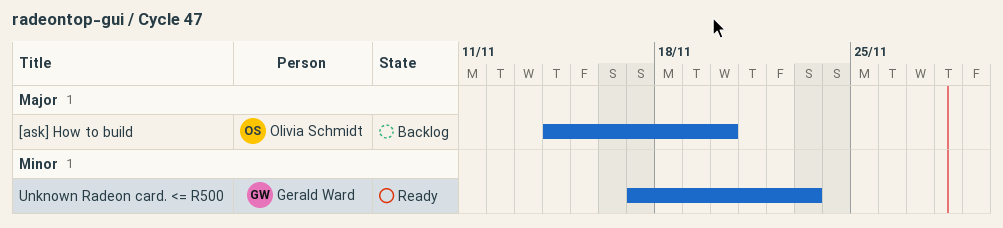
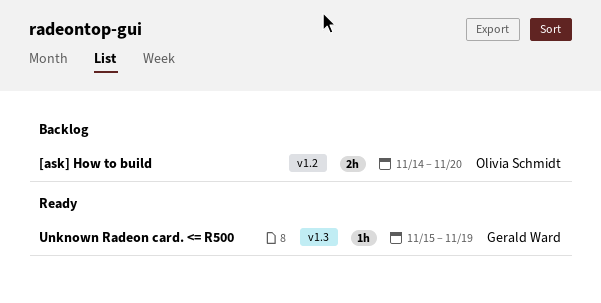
Unknown Radeon card. <= R500, start: Nov 17 -> Nov 15
Unknown Radeon card. <= R500, due: Nov 23 -> Nov 19

